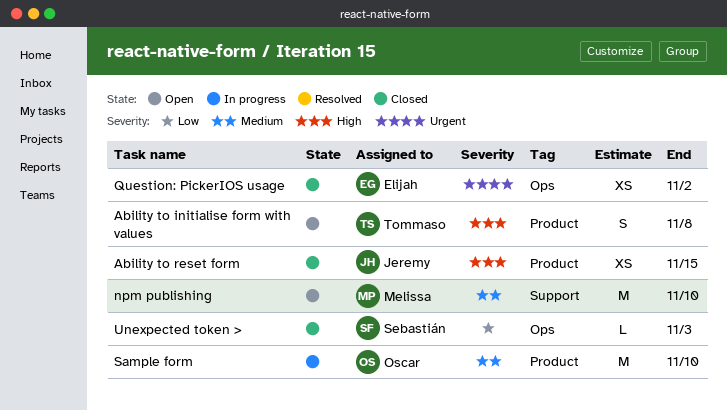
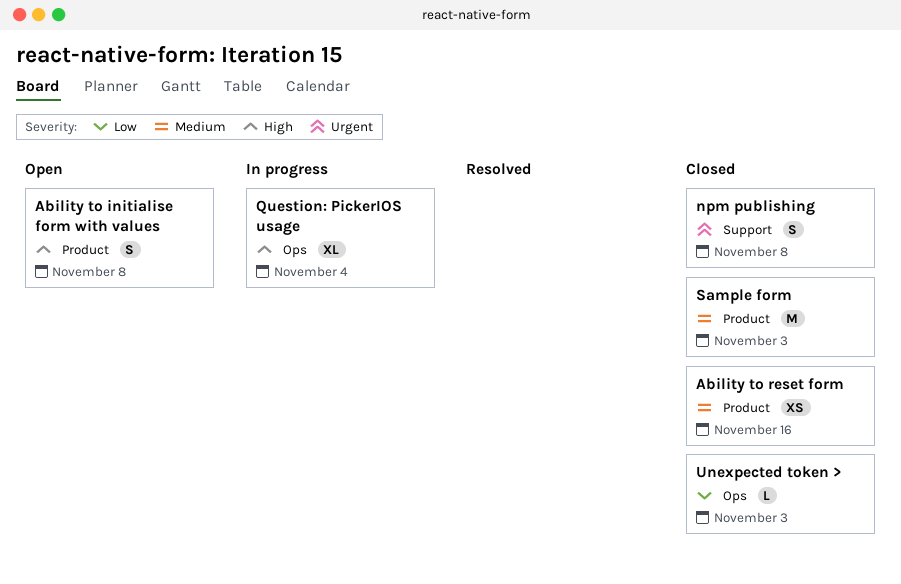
Ability to reset form, priority: High -> Medium
Ability to reset form, due: Nov 15 -> Nov 16
npm publishing, status: Open -> Closed
npm publishing, priority: Medium -> Urgent
npm publishing, estimate: M -> S
npm publishing, due: Nov 10 -> Nov 8
Question: PickerIOS usage, status: Closed -> In progress
Question: PickerIOS usage, priority: Urgent -> High
Question: PickerIOS usage, estimate: XS -> XL
Question: PickerIOS usage, due: Nov 2 -> Nov 4
Sample form, status: In progress -> Closed
Sample form, due: Nov 10 -> Nov 3

